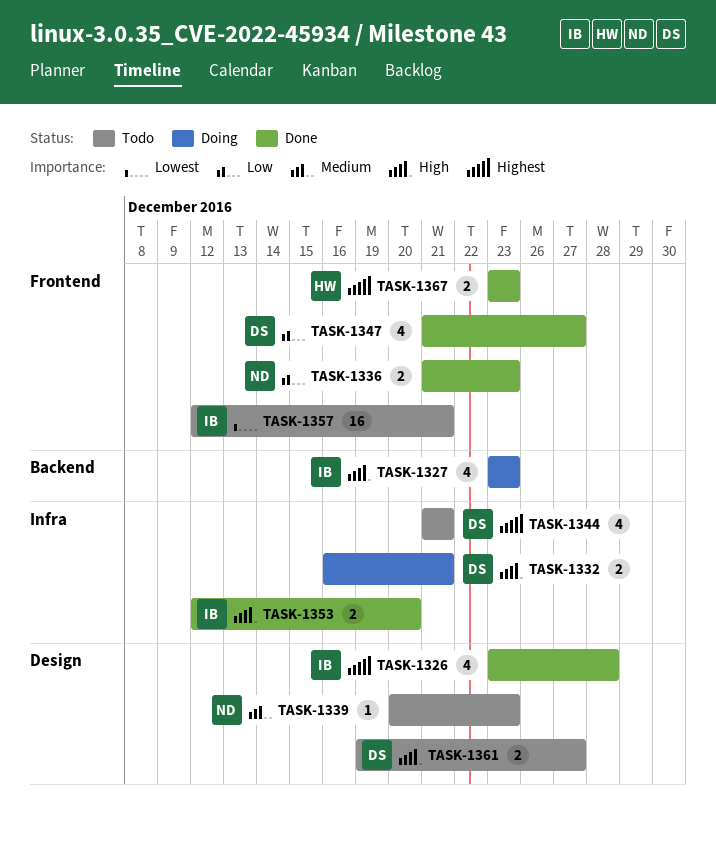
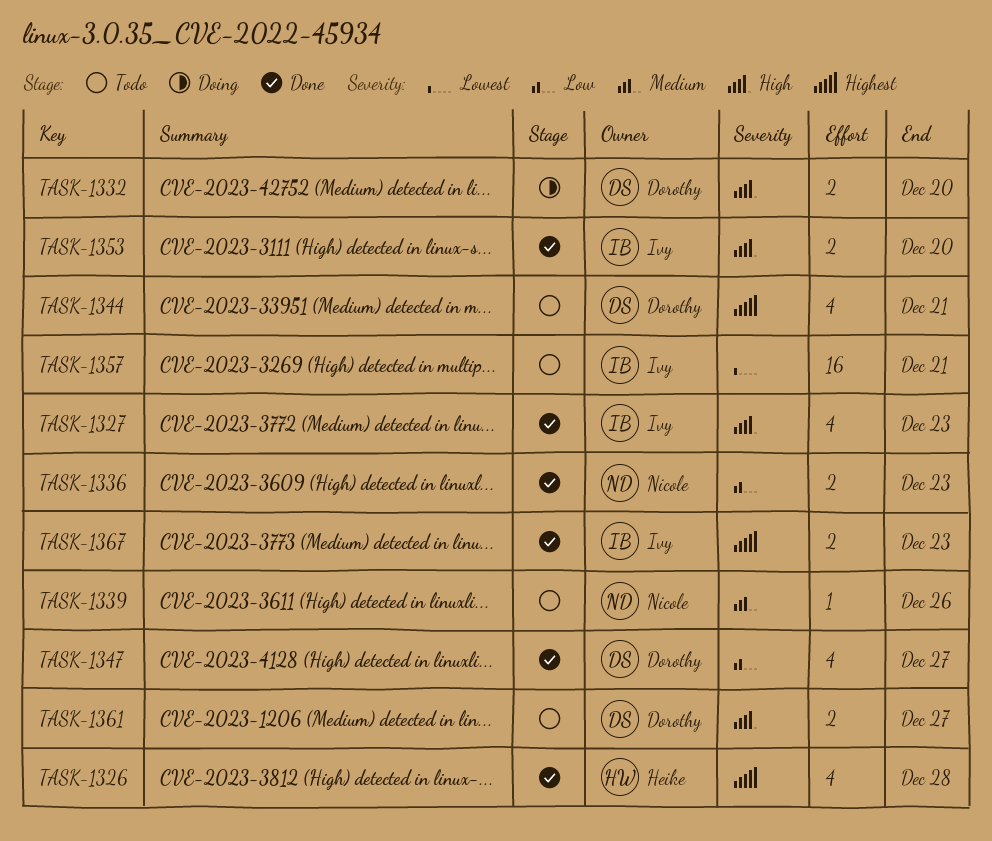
TASK-1326, owner: Ivy -> Heike
TASK-1327, status: Doing -> Done
TASK-1332, due: Dec 21 -> Dec 20
TASK-1339, due: Dec 23 -> Dec 26
TASK-1367, owner: Heike -> Ivy

